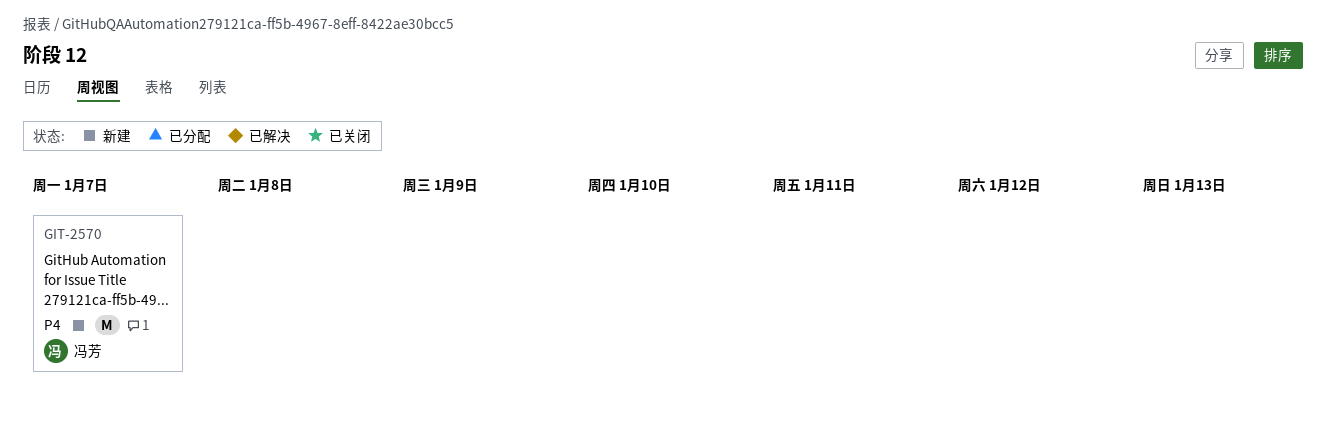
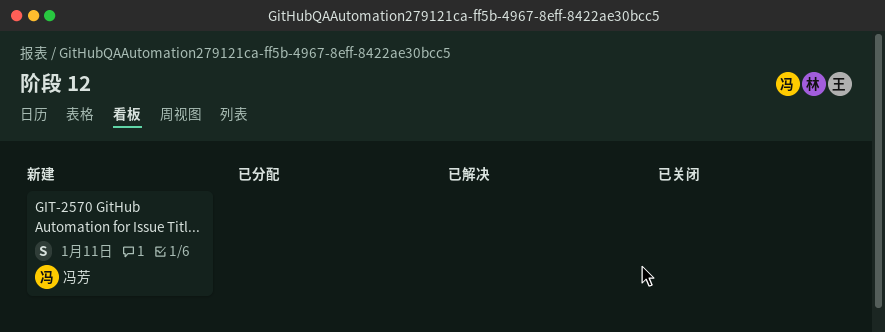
GIT-2570, estimate: M -> S
GIT-2570, due: Jan 7 -> Jan 11

